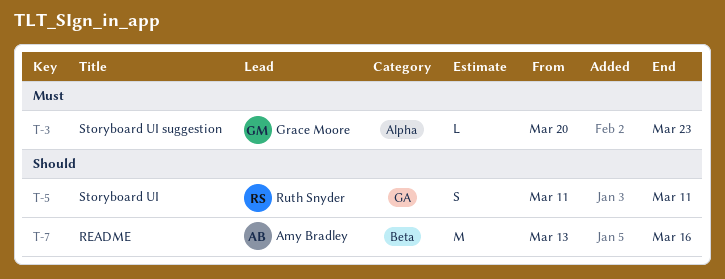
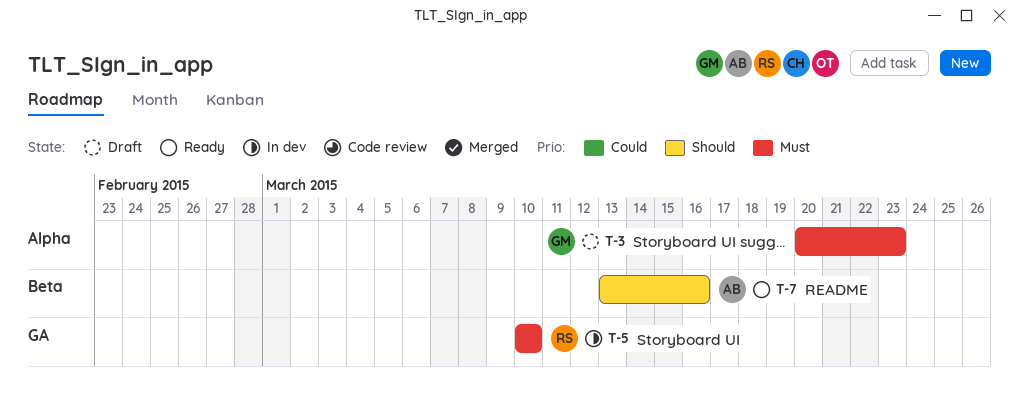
T-5, priority: Should -> Must
T-5, start: Mar 11 -> Mar 10
T-5, due: Mar 11 -> Mar 10

